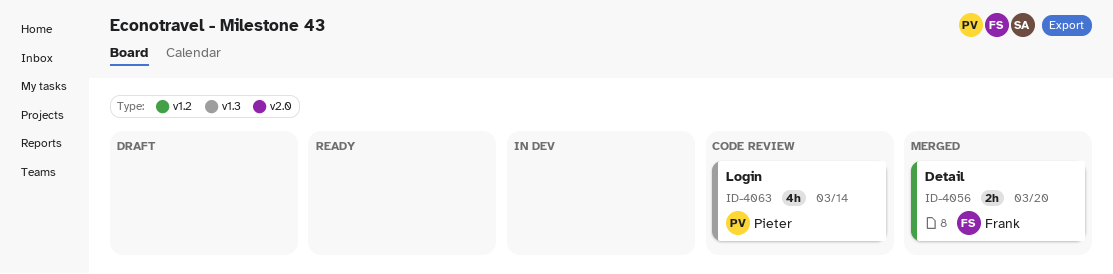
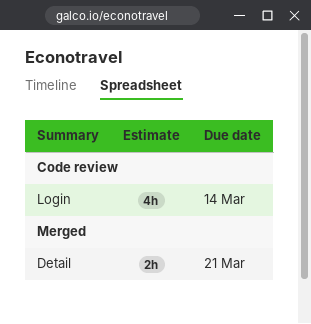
Detail, due: Mar 20 -> Mar 21

